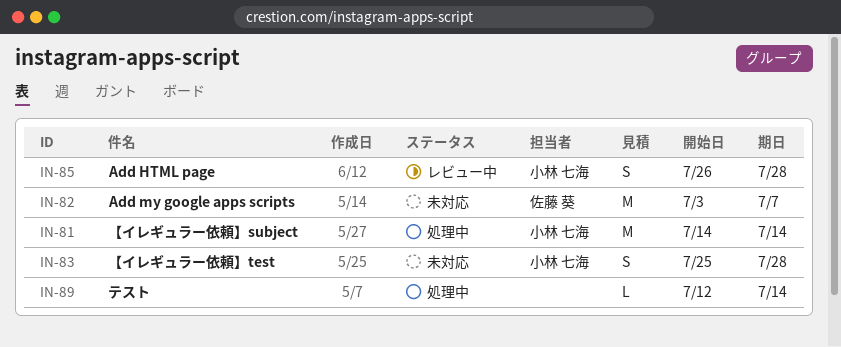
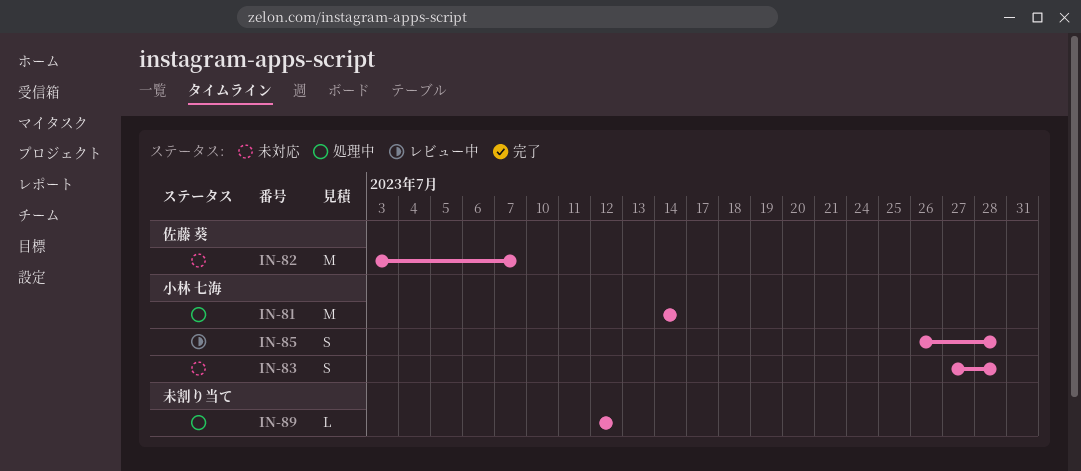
IN-83, start: Jul 25 -> Jul 27
IN-89, due: Jul 14 -> Jul 12

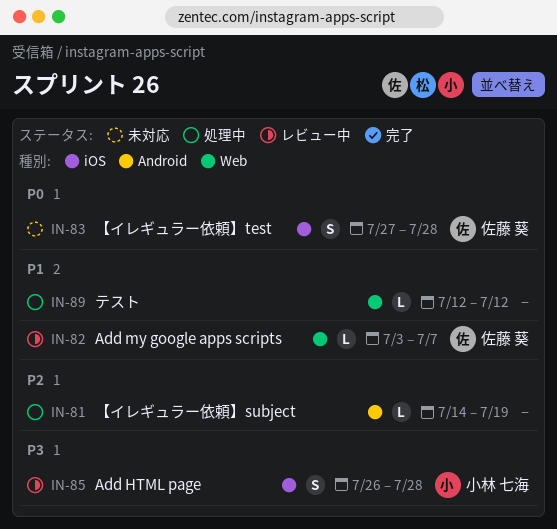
IN-81, owner: 小林 七海 -> none
IN-81, estimate: M -> L
IN-81, due: Jul 14 -> Jul 19
IN-82, status: 未対応 -> レビュー中
IN-82, estimate: M -> L
IN-83, owner: 小林 七海 -> 佐藤 葵

